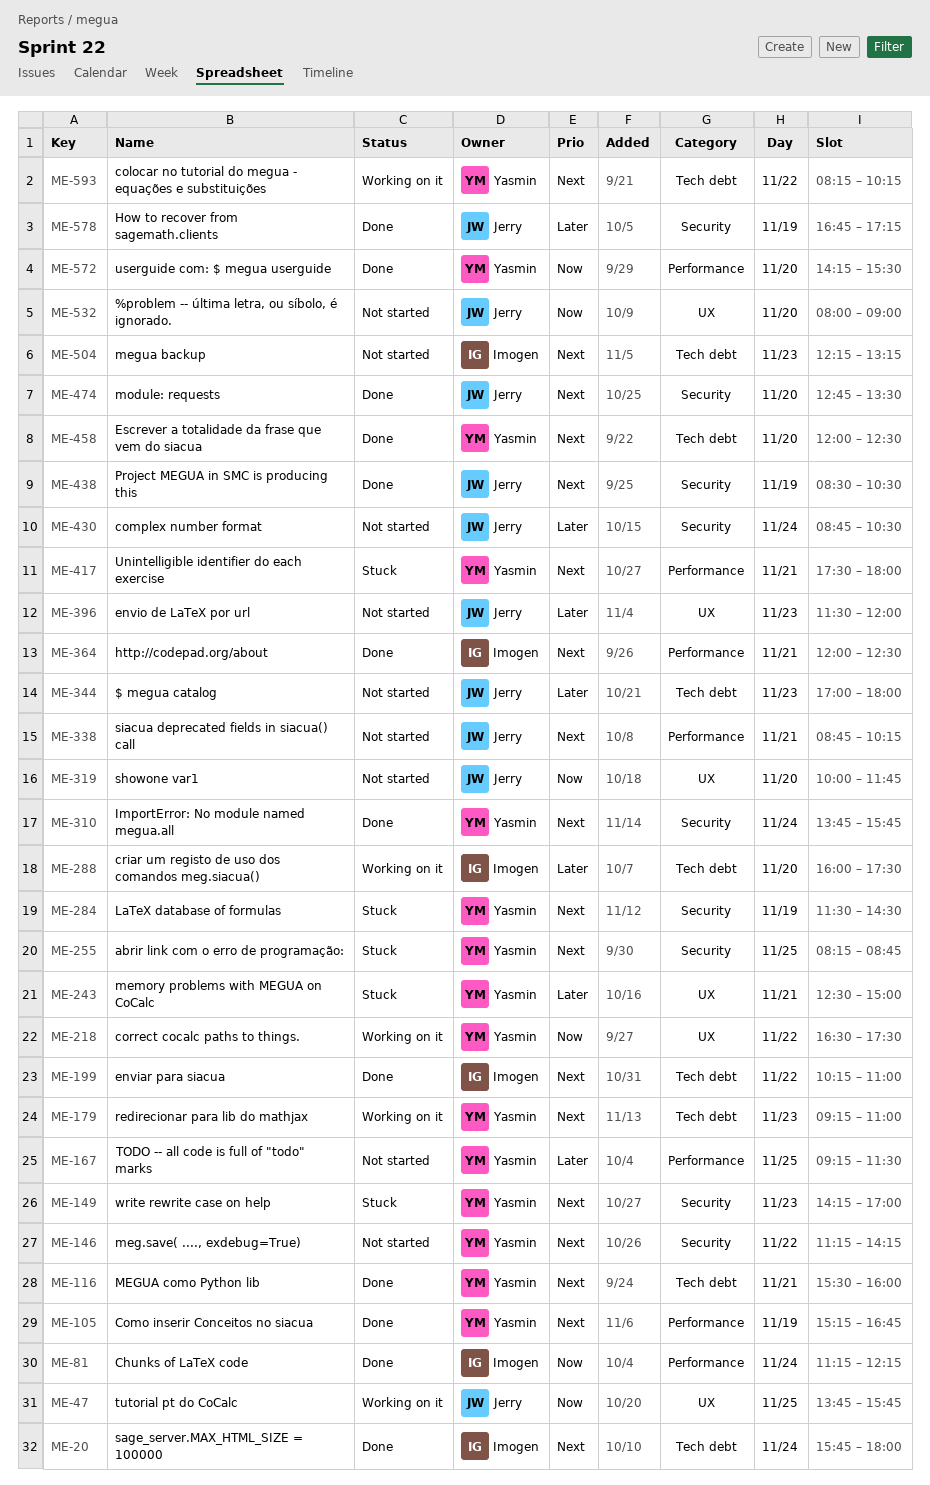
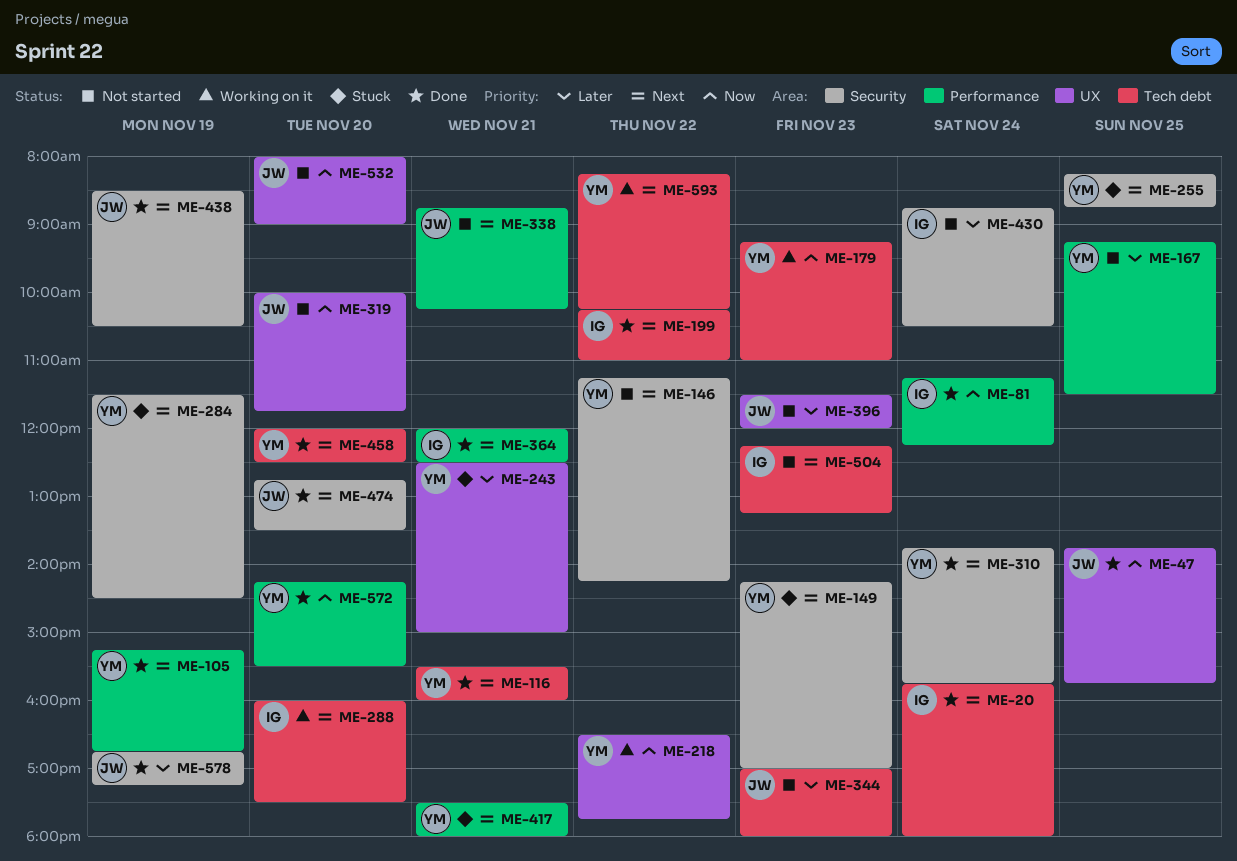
ME-47, status: Working on it -> Done
ME-179, priority: Next -> Now
ME-218, ends: 17:30 -> 17:45
ME-288, priority: Later -> Next
ME-430, owner: Jerry -> Imogen

